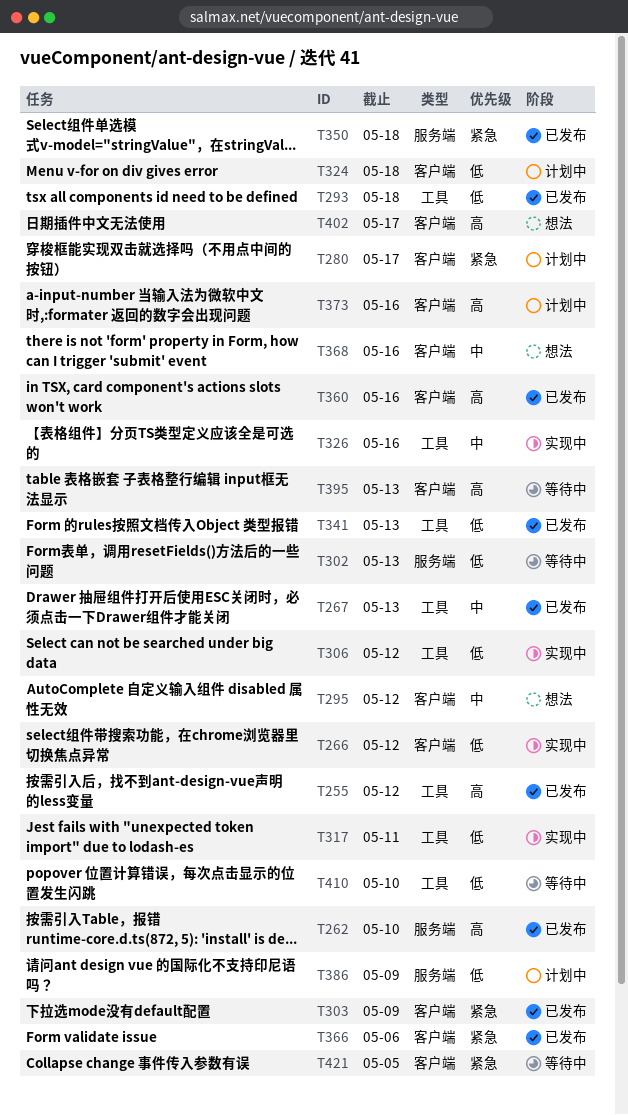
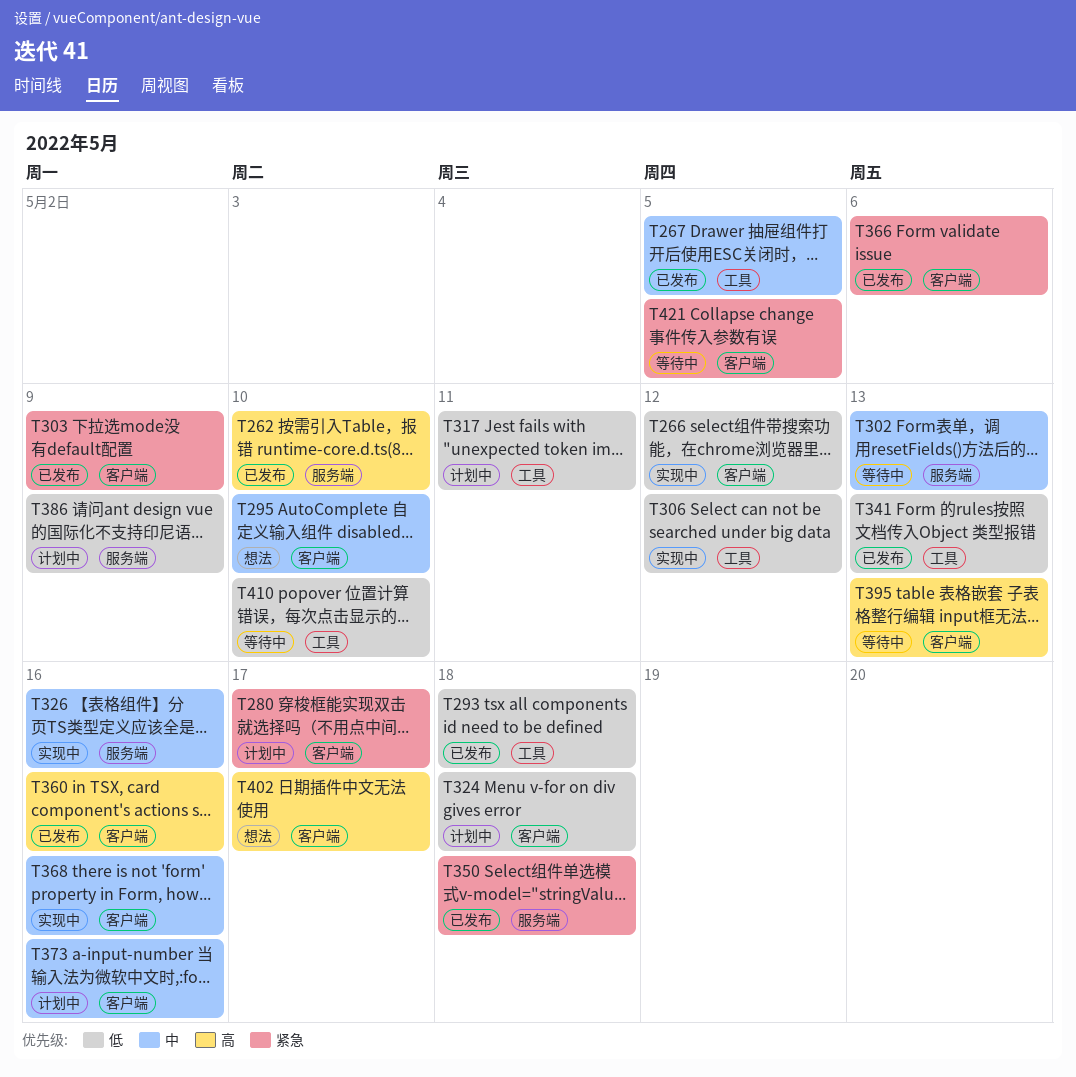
T255: present -> none
T267, due: May 13 -> May 5
T295, due: May 12 -> May 10
T302, priority: 低 -> 中
T317, status: 实现中 -> 计划中
T326, label: 工具 -> 服务端
T368, status: 想法 -> 实现中
T373, priority: 高 -> 中

